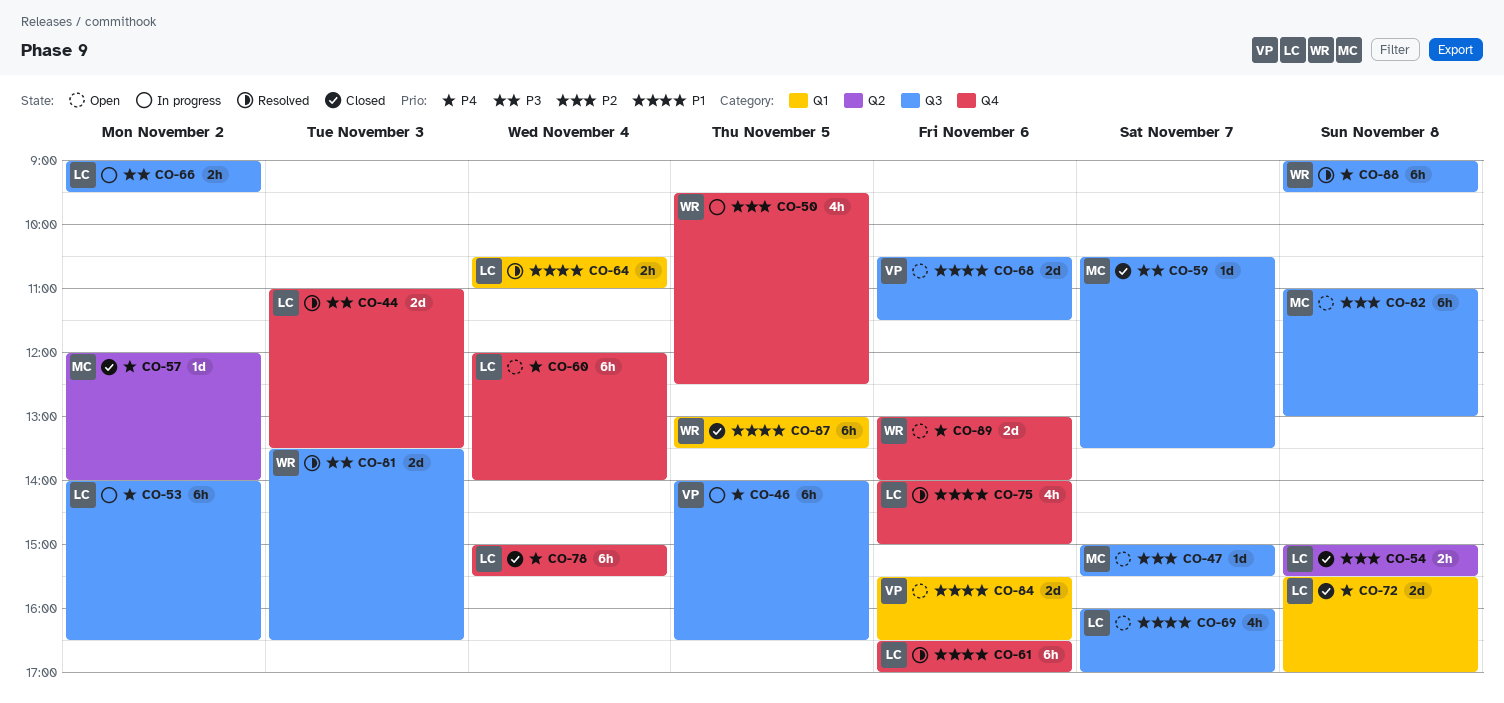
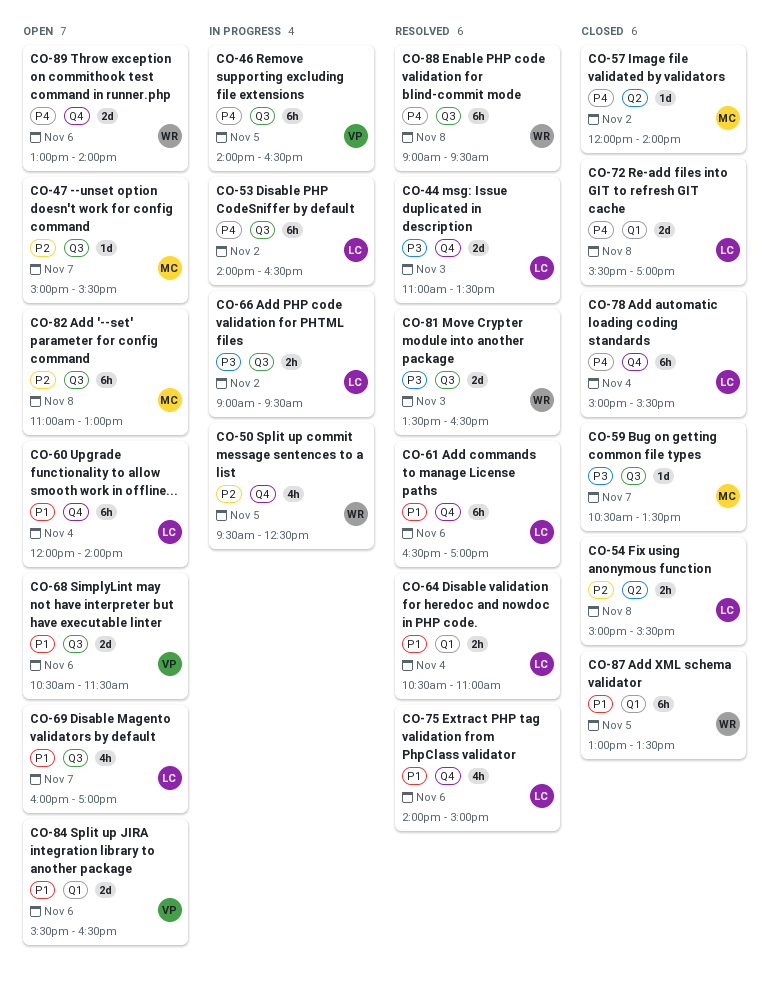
CO-60, priority: P4 -> P1

